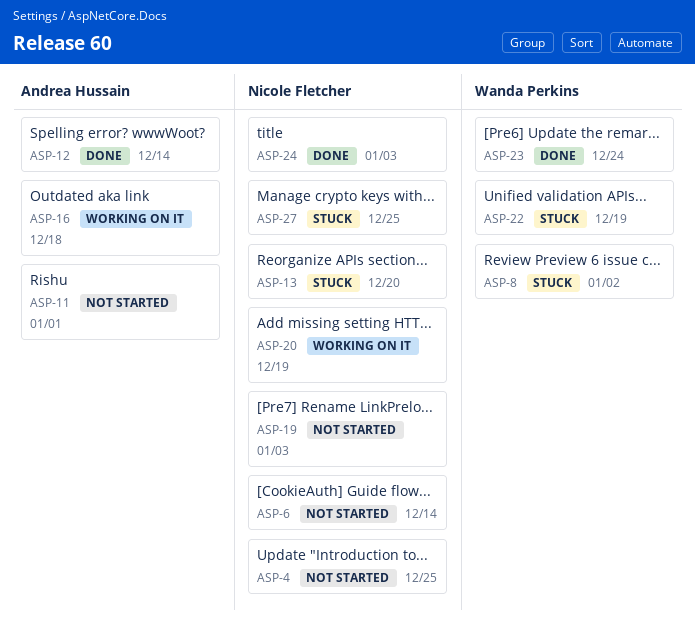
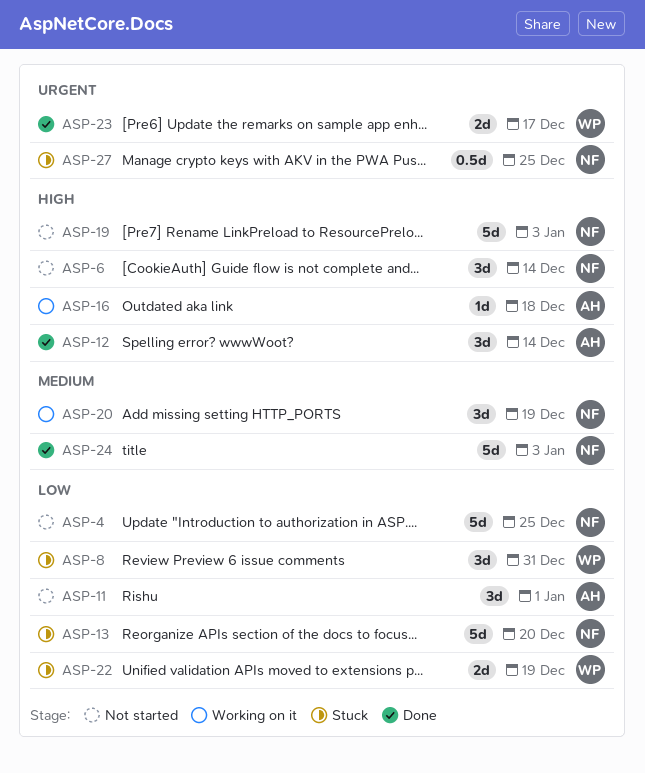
ASP-8, due: Jan 2 -> Dec 31
ASP-23, due: Dec 24 -> Dec 17

